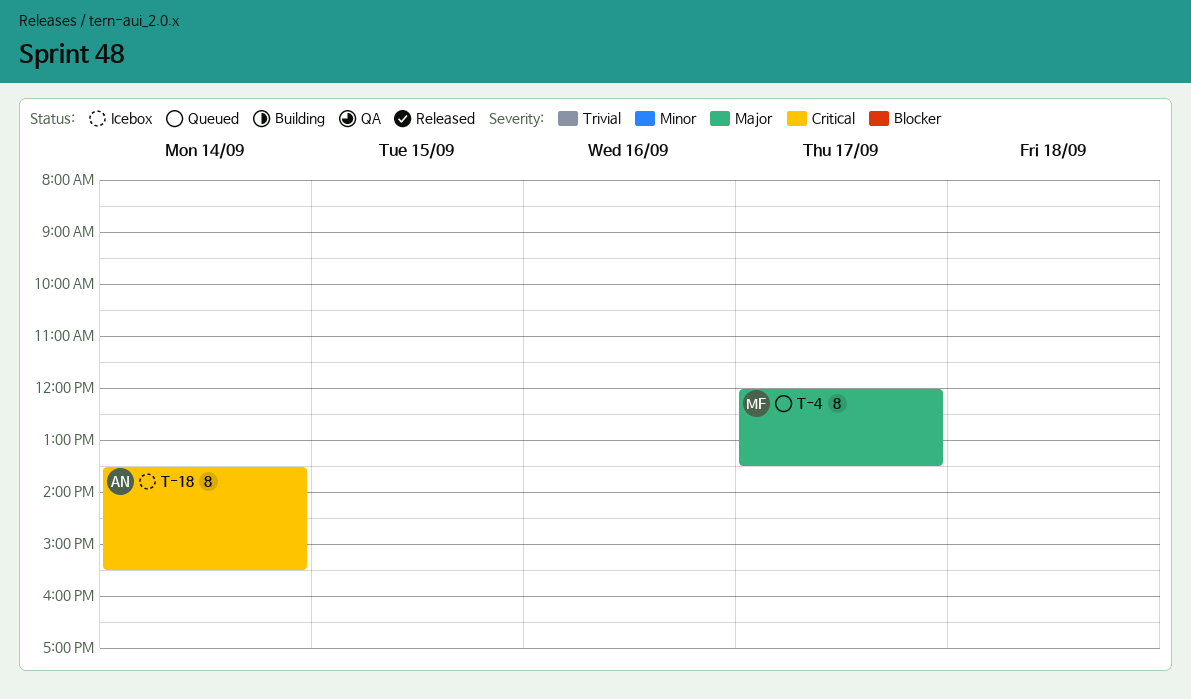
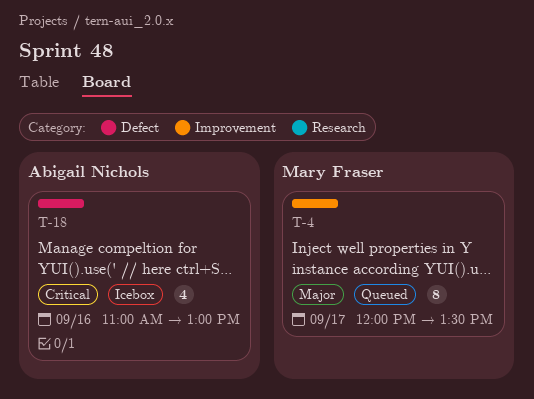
T-18, estimate: 8 -> 4
T-18, day: Sep 14 -> Sep 16
T-18, begins: 13:30 -> 11:00
T-18, ends: 15:30 -> 13:00

